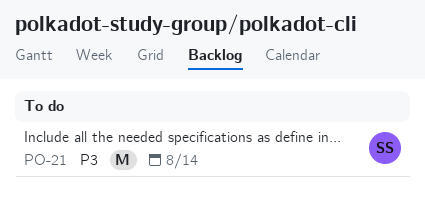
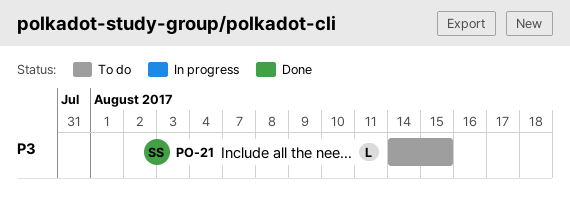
PO-21, estimate: M -> L
PO-21, due: Aug 14 -> Aug 15

